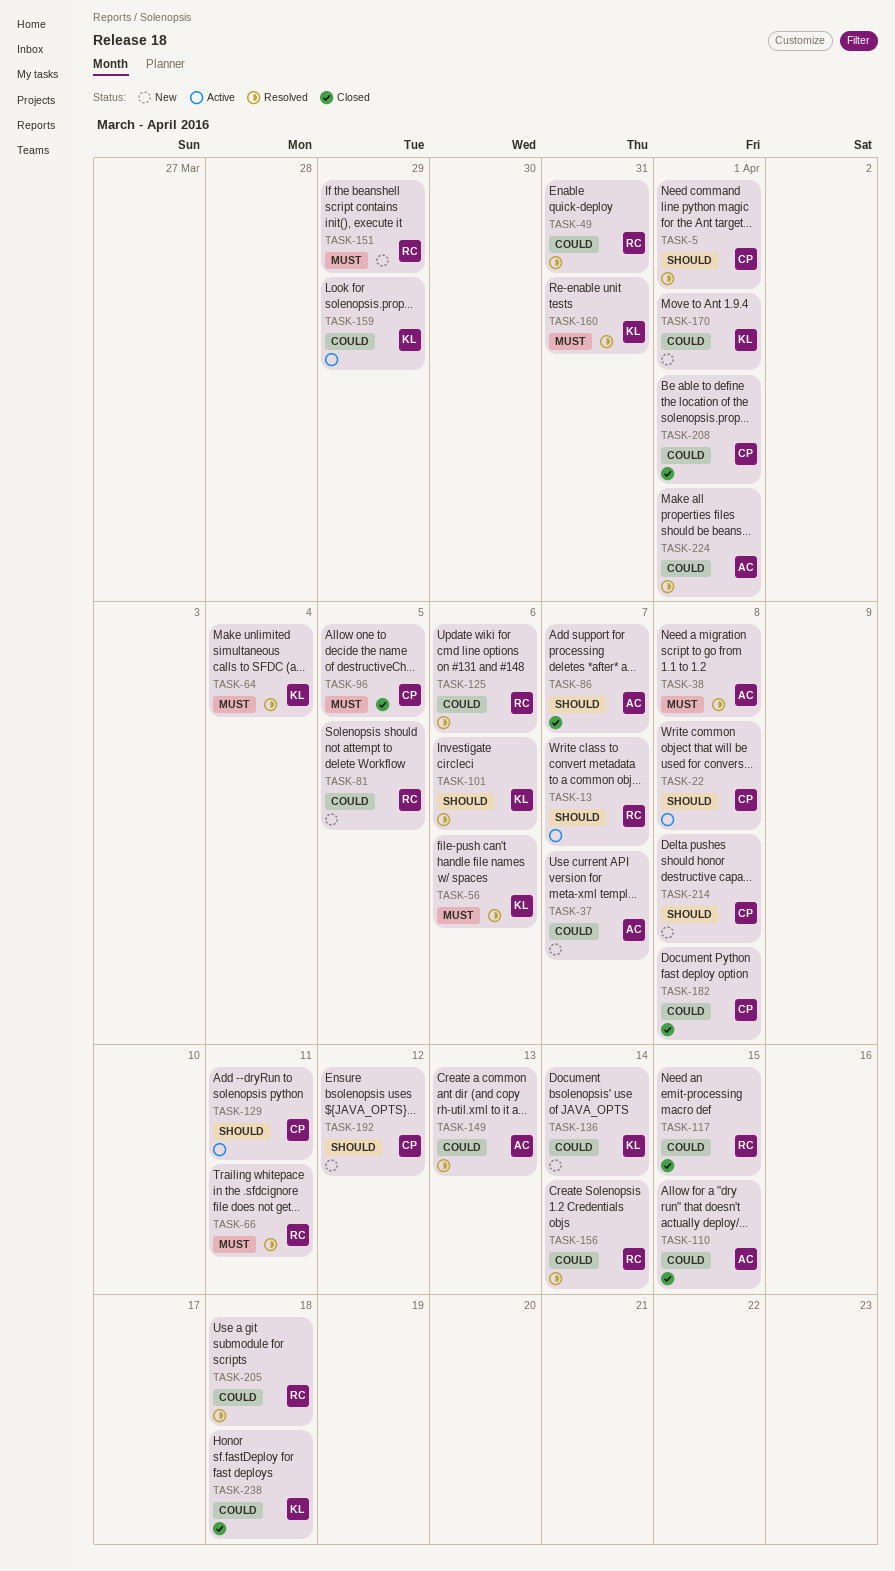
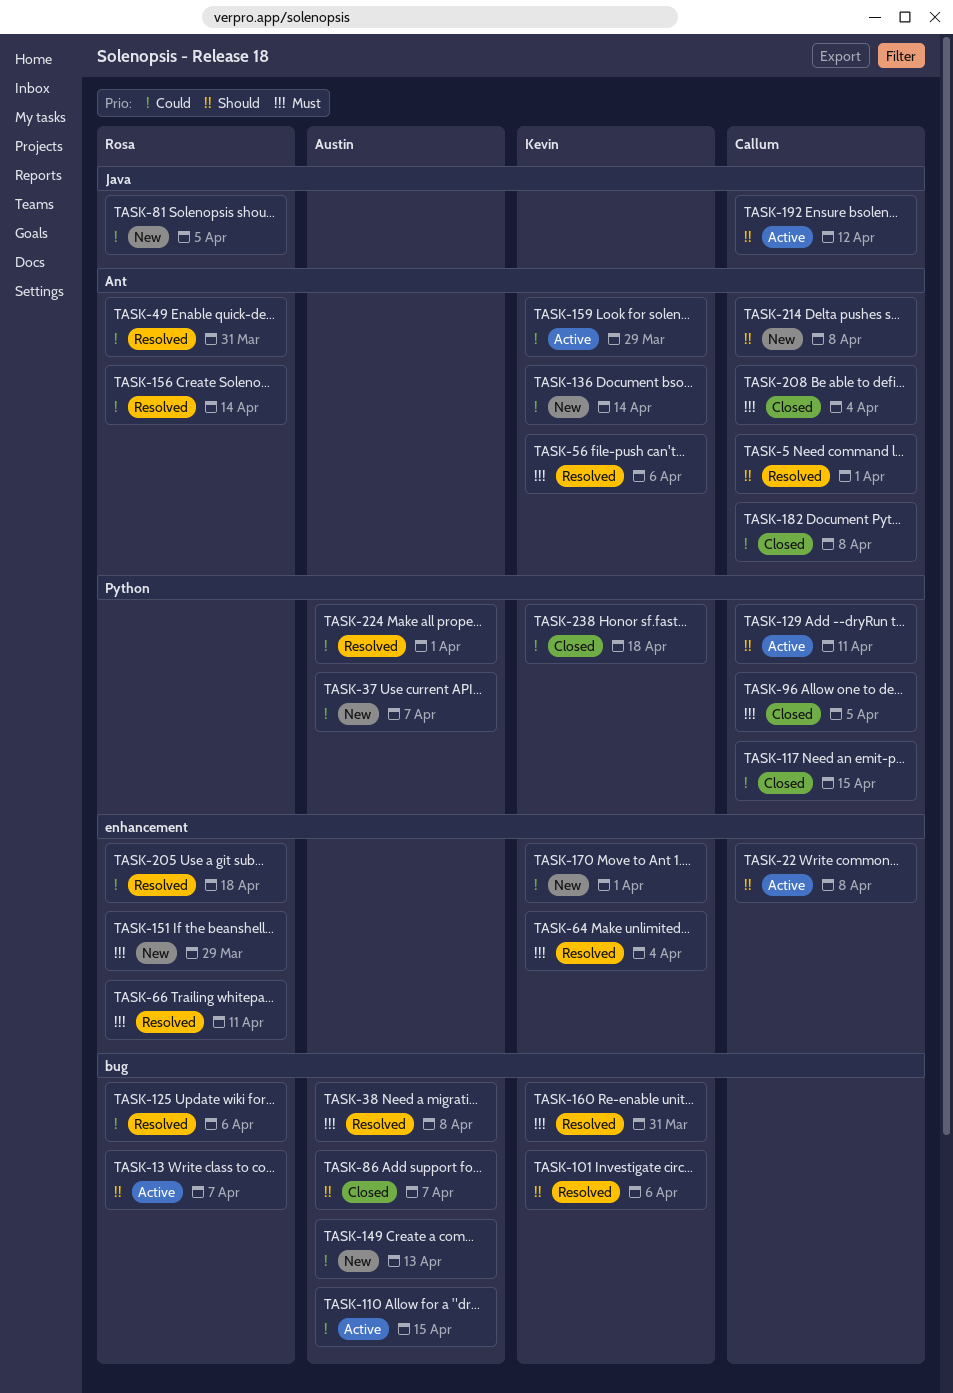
TASK-110, status: Closed -> Active
TASK-117, owner: Rosa -> Callum
TASK-149, status: Resolved -> New
TASK-192, status: New -> Active
TASK-208, priority: Could -> Must
TASK-208, due: Apr 1 -> Apr 4

